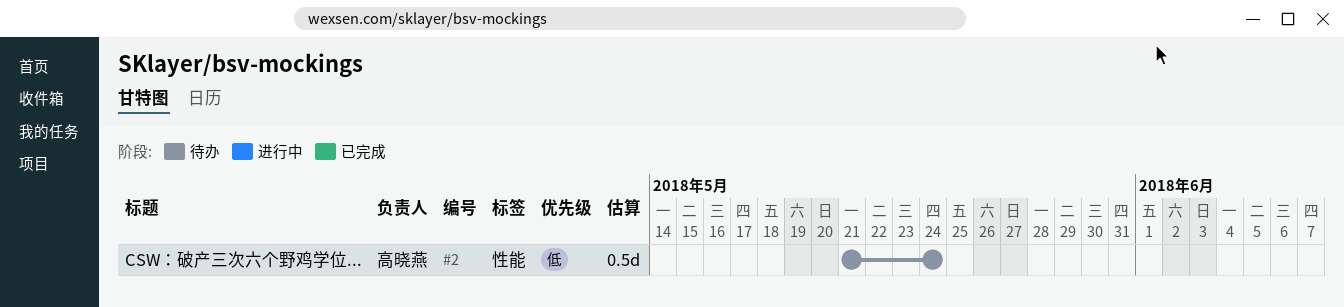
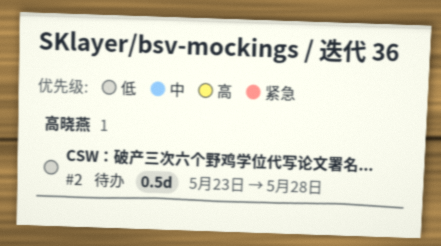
#2, start: May 21 -> May 23
#2, due: May 24 -> May 28

